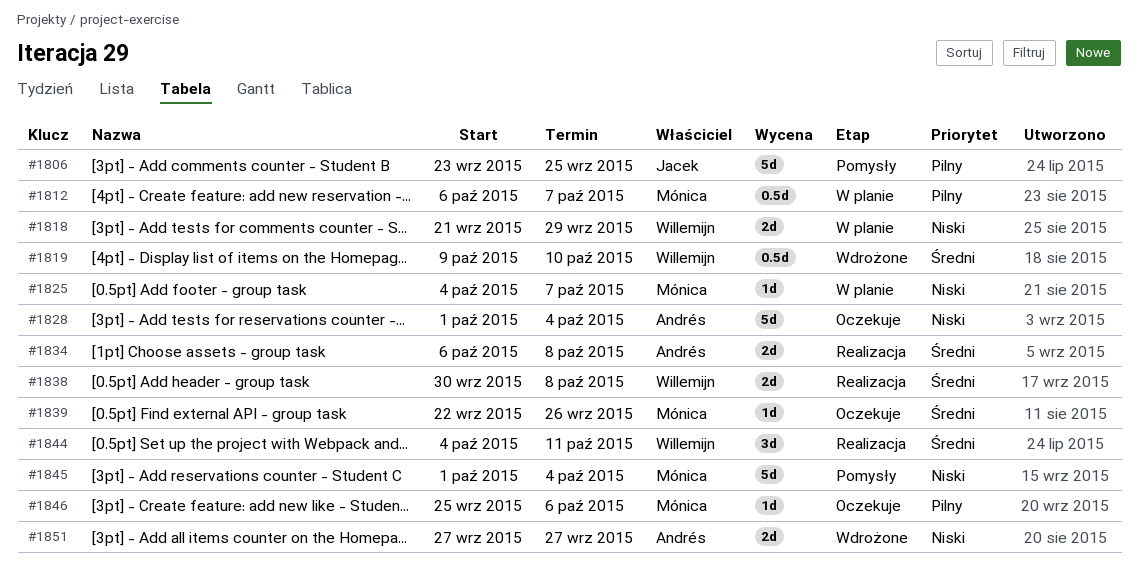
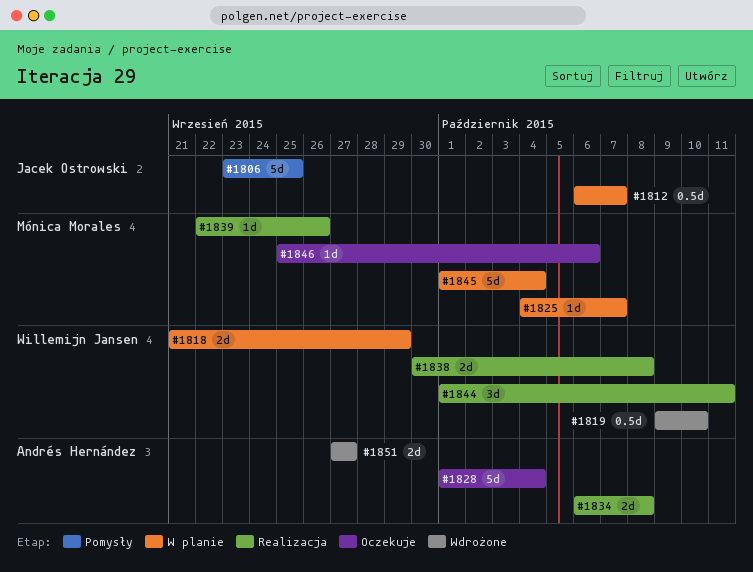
#1812, owner: Mónica Morales -> Jacek Ostrowski
#1839, status: Oczekuje -> Realizacja
#1844, start: Oct 4 -> Oct 1
#1845, status: Pomysły -> W planie

